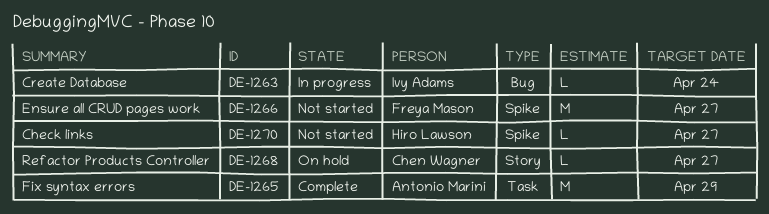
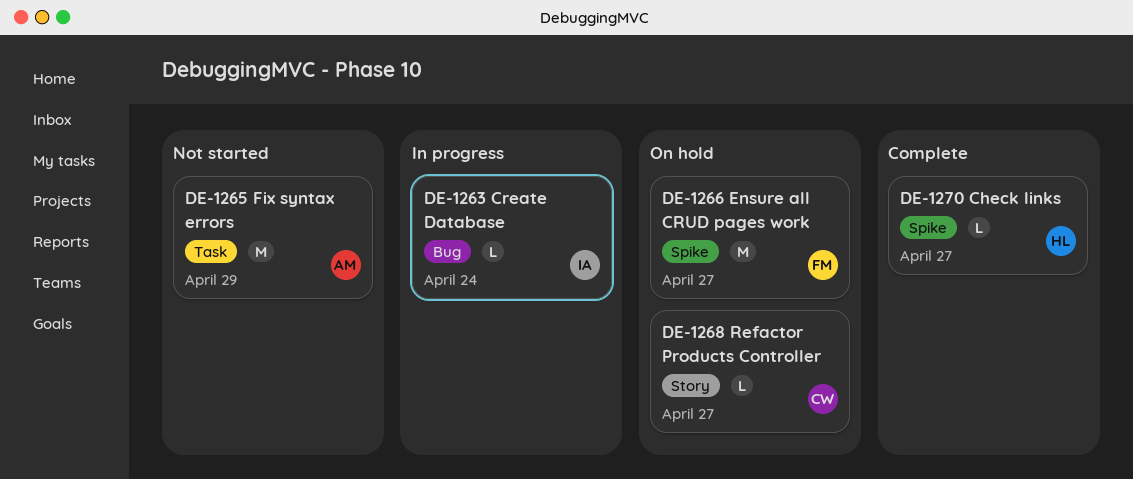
DE-1265, status: Complete -> Not started
DE-1266, status: Not started -> On hold
DE-1270, status: Not started -> Complete

